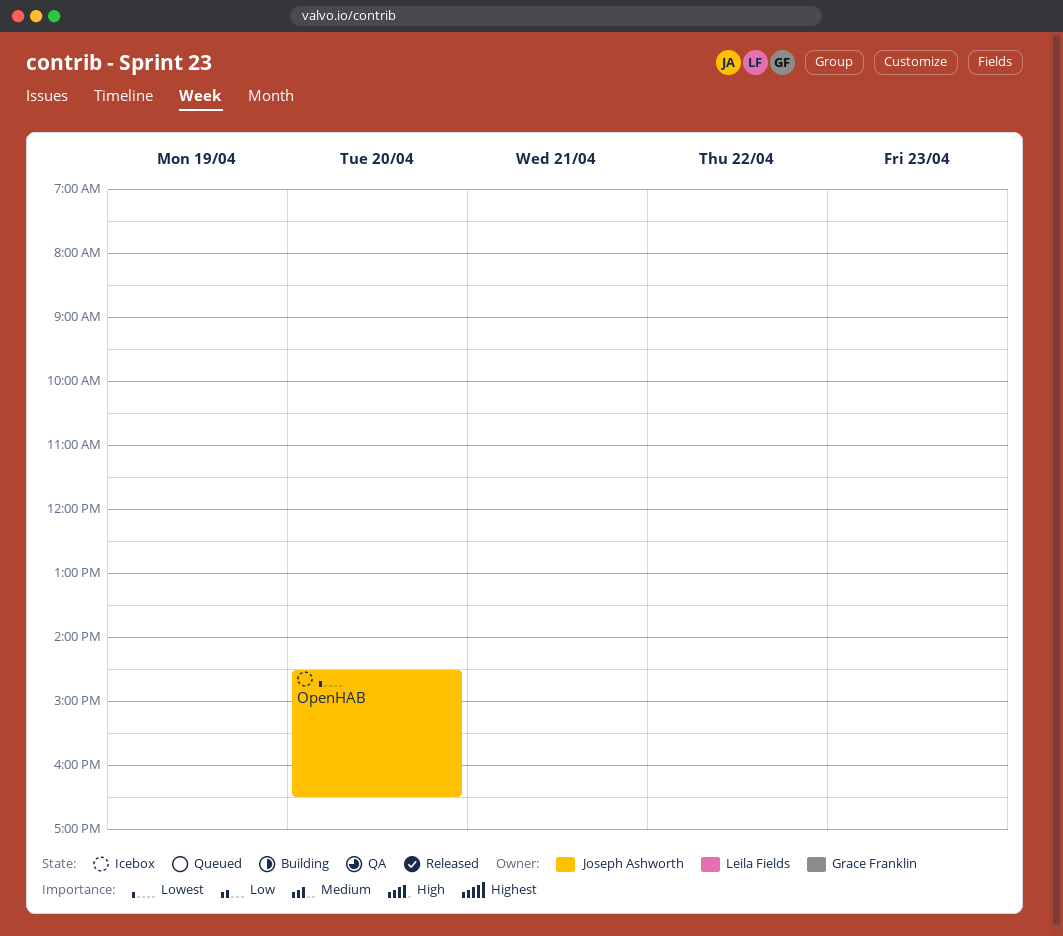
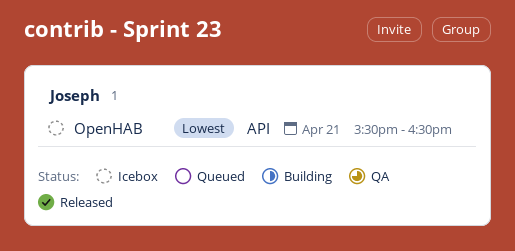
OpenHAB, day: Apr 20 -> Apr 21
OpenHAB, begins: 14:30 -> 15:30

